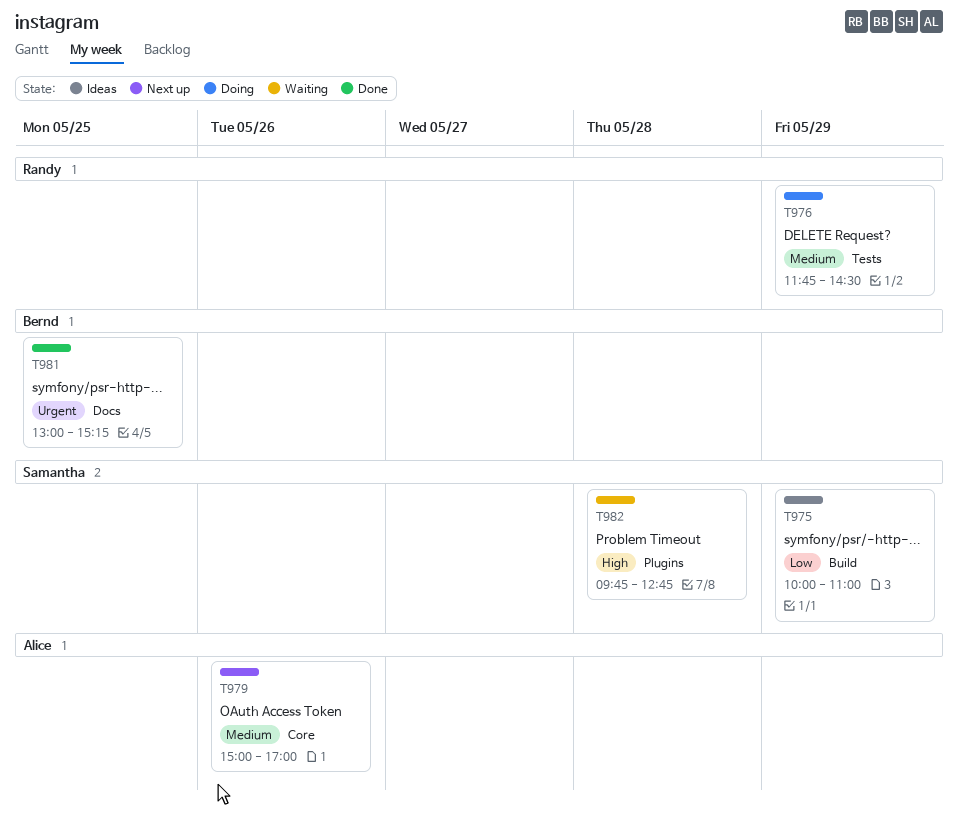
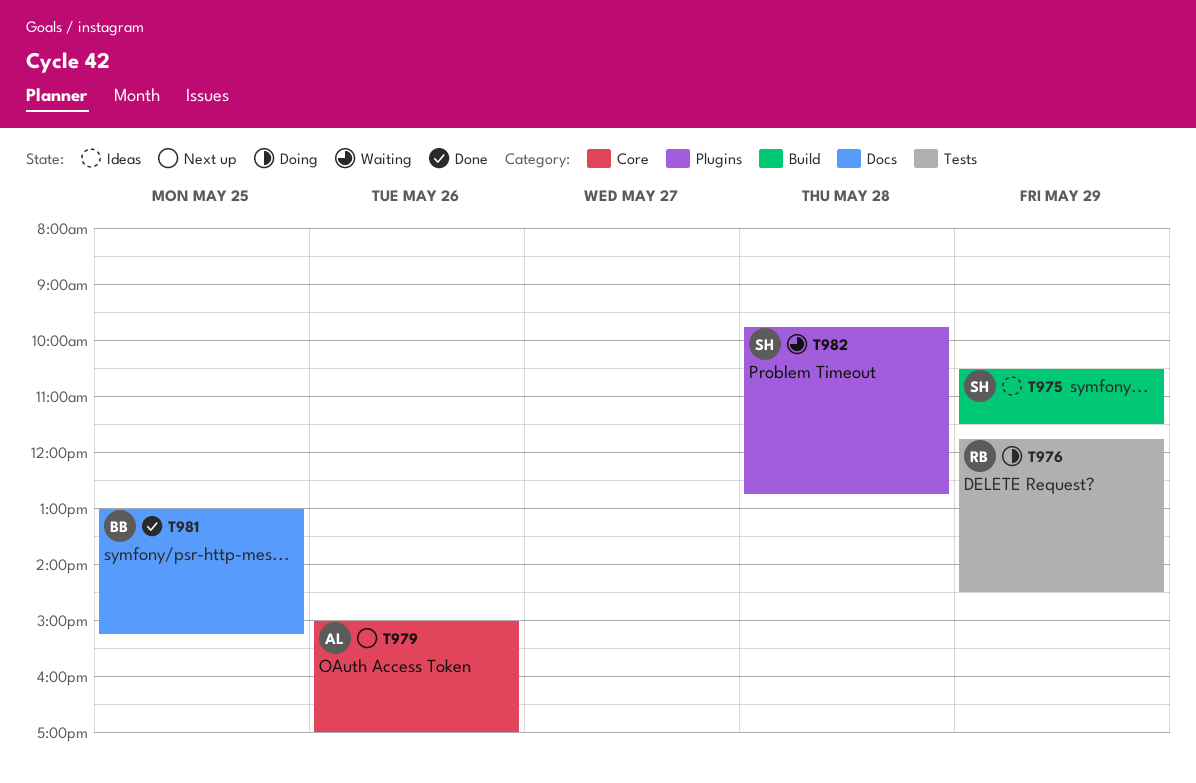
T975, begins: 10:00 -> 10:30
T975, ends: 11:00 -> 11:30

